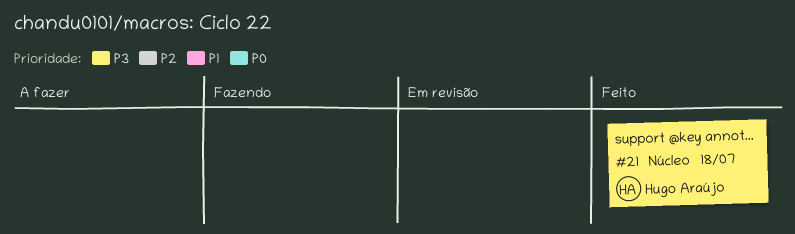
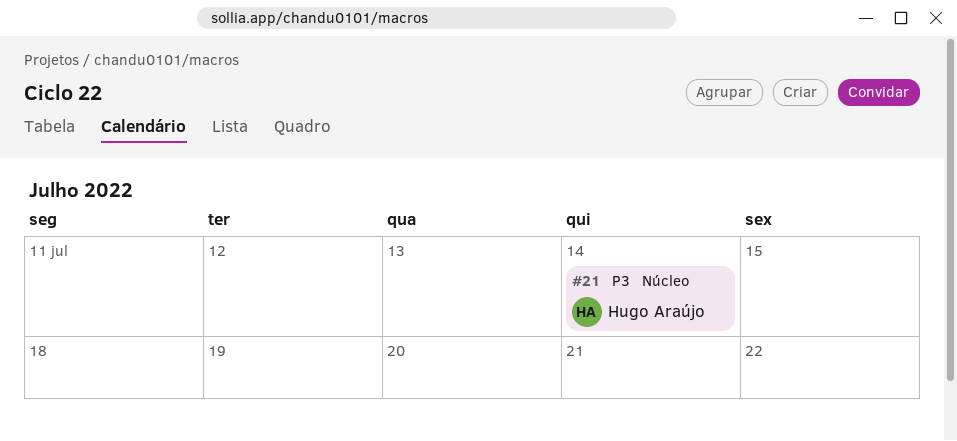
#21, due: Jul 18 -> Jul 14

